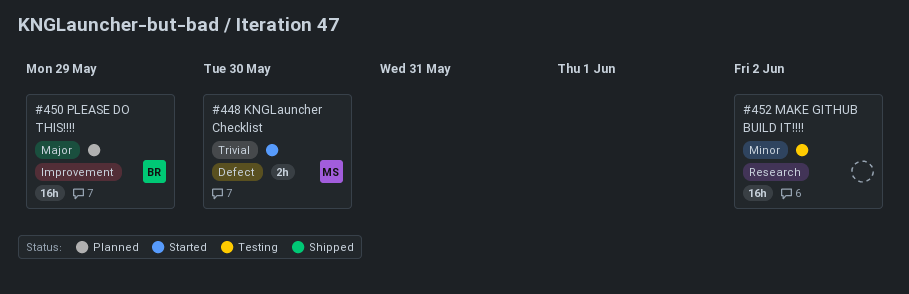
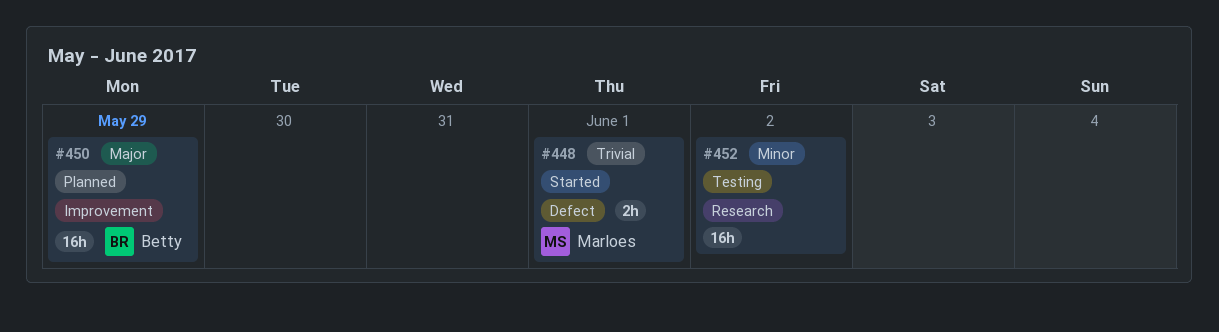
#448, due: May 30 -> Jun 1

